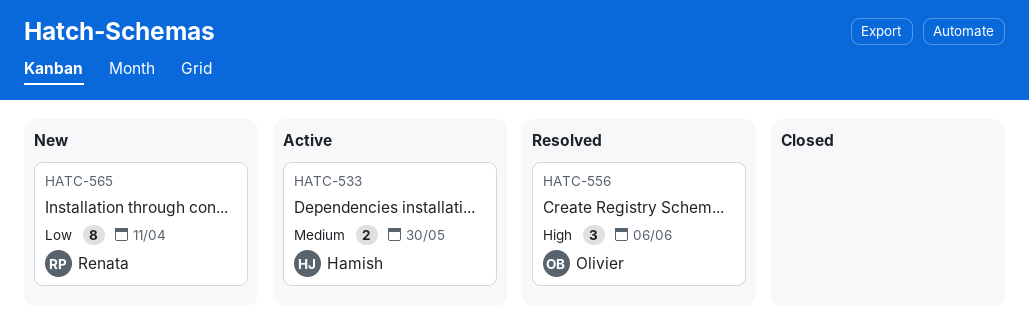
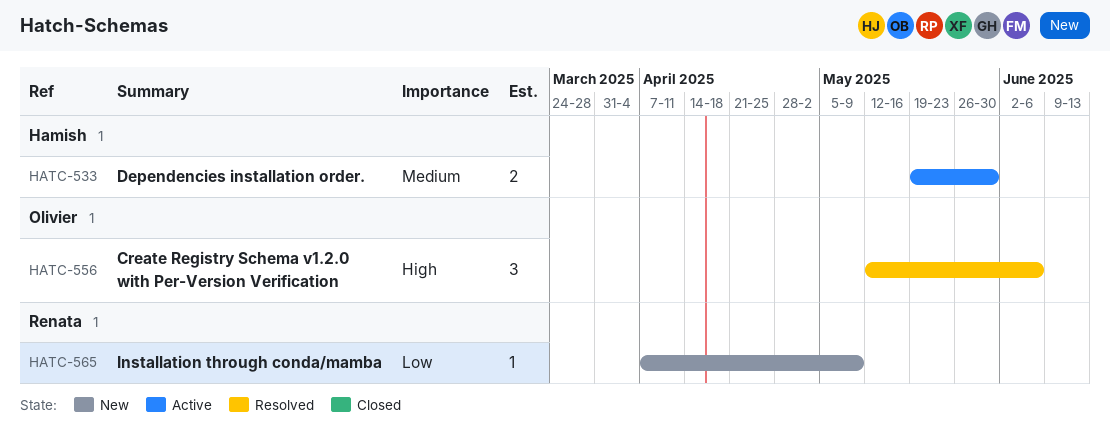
HATC-565, estimate: 8 -> 1
HATC-565, due: Apr 11 -> May 9

